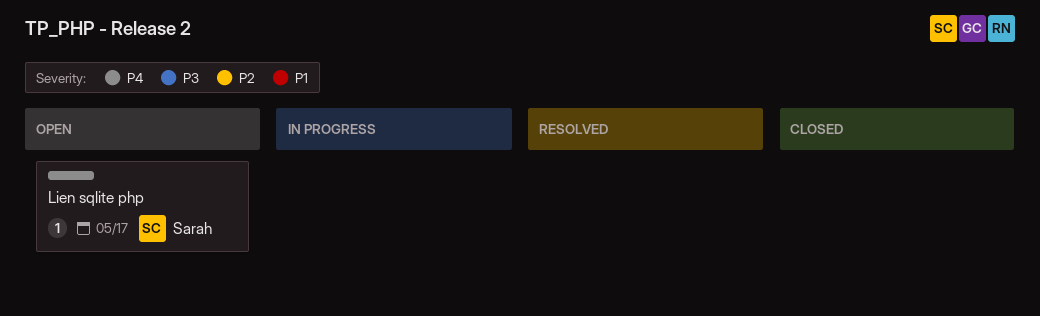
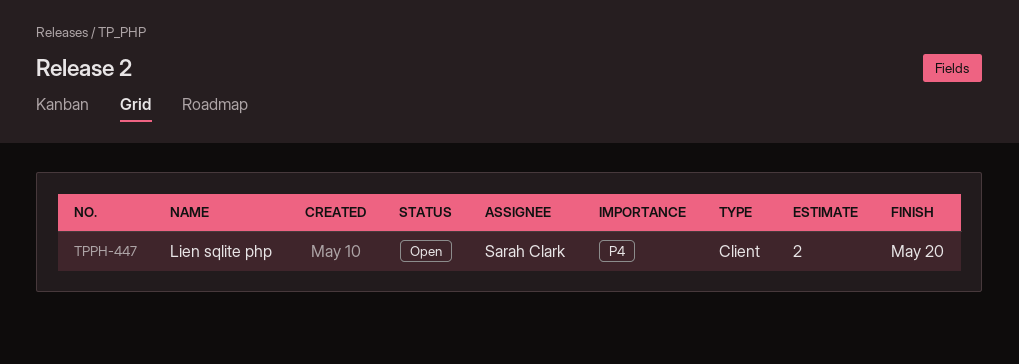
Lien sqlite php, estimate: 1 -> 2
Lien sqlite php, due: May 17 -> May 20

